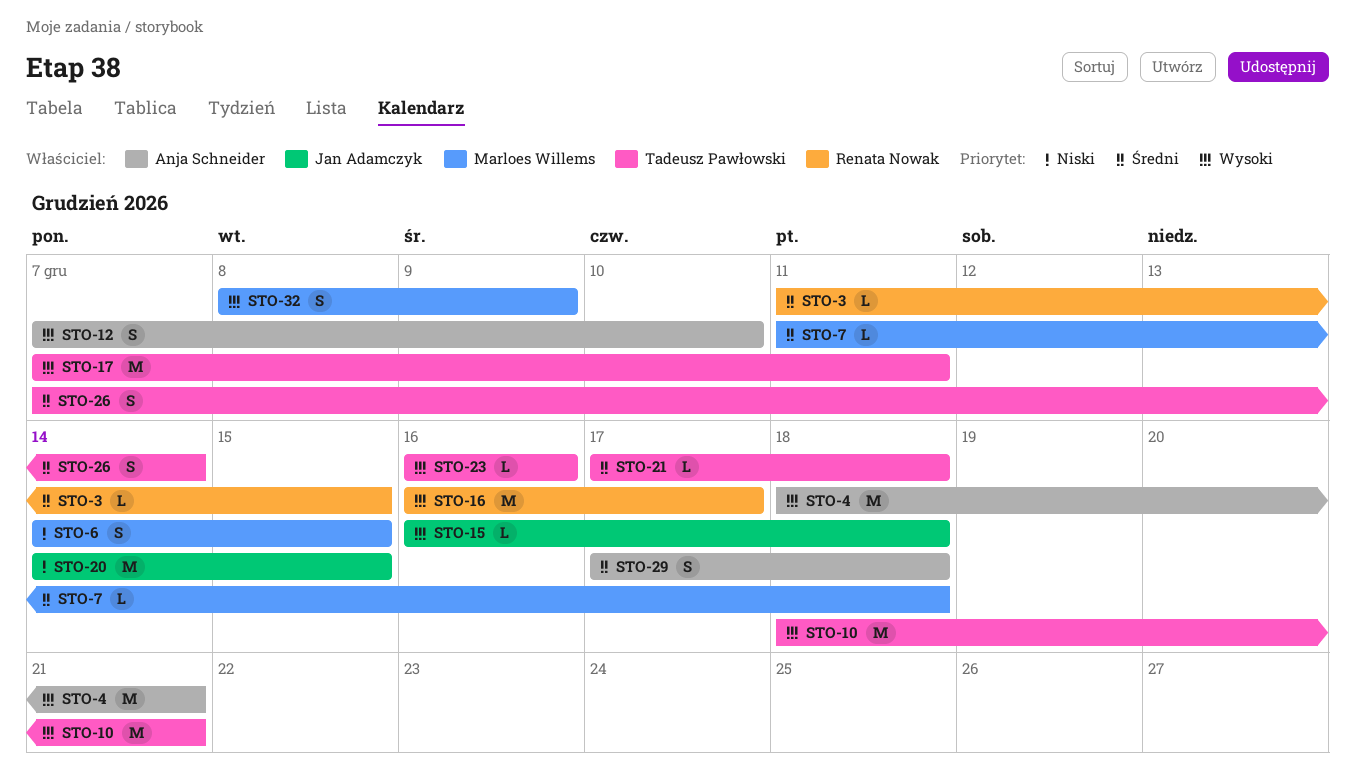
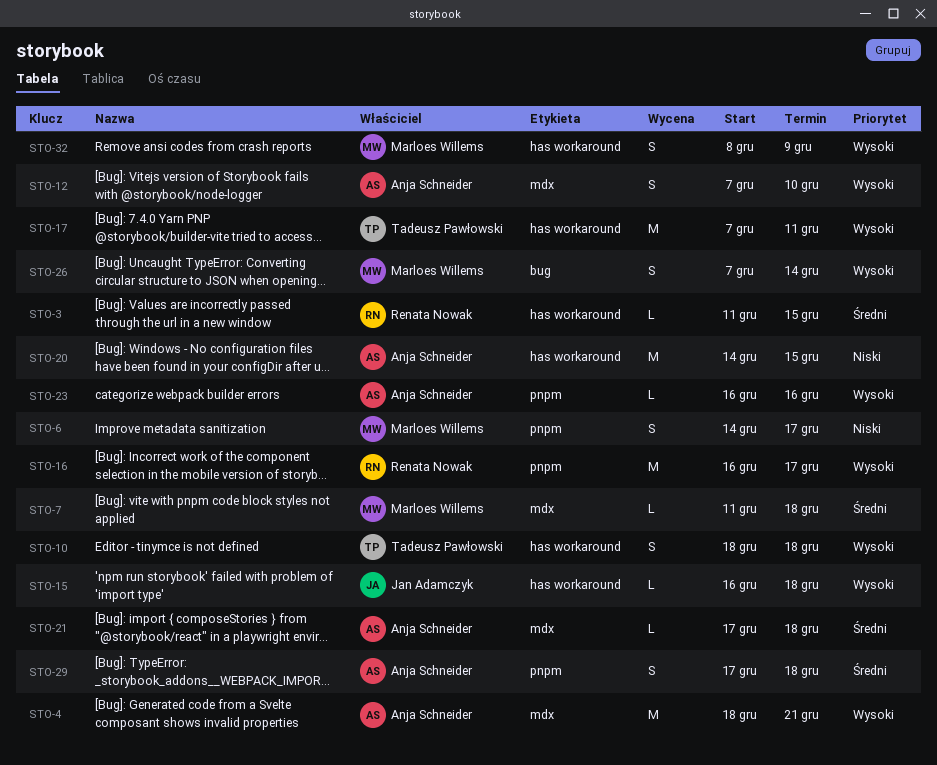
STO-6, due: Dec 15 -> Dec 17
STO-10, estimate: M -> S
STO-10, due: Dec 21 -> Dec 18
STO-20, owner: Jan Adamczyk -> Anja Schneider
STO-21, owner: Tadeusz Pawłowski -> Anja Schneider
STO-23, owner: Tadeusz Pawłowski -> Anja Schneider
STO-26, owner: Tadeusz Pawłowski -> Marloes Willems
STO-26, priority: Średni -> Wysoki

